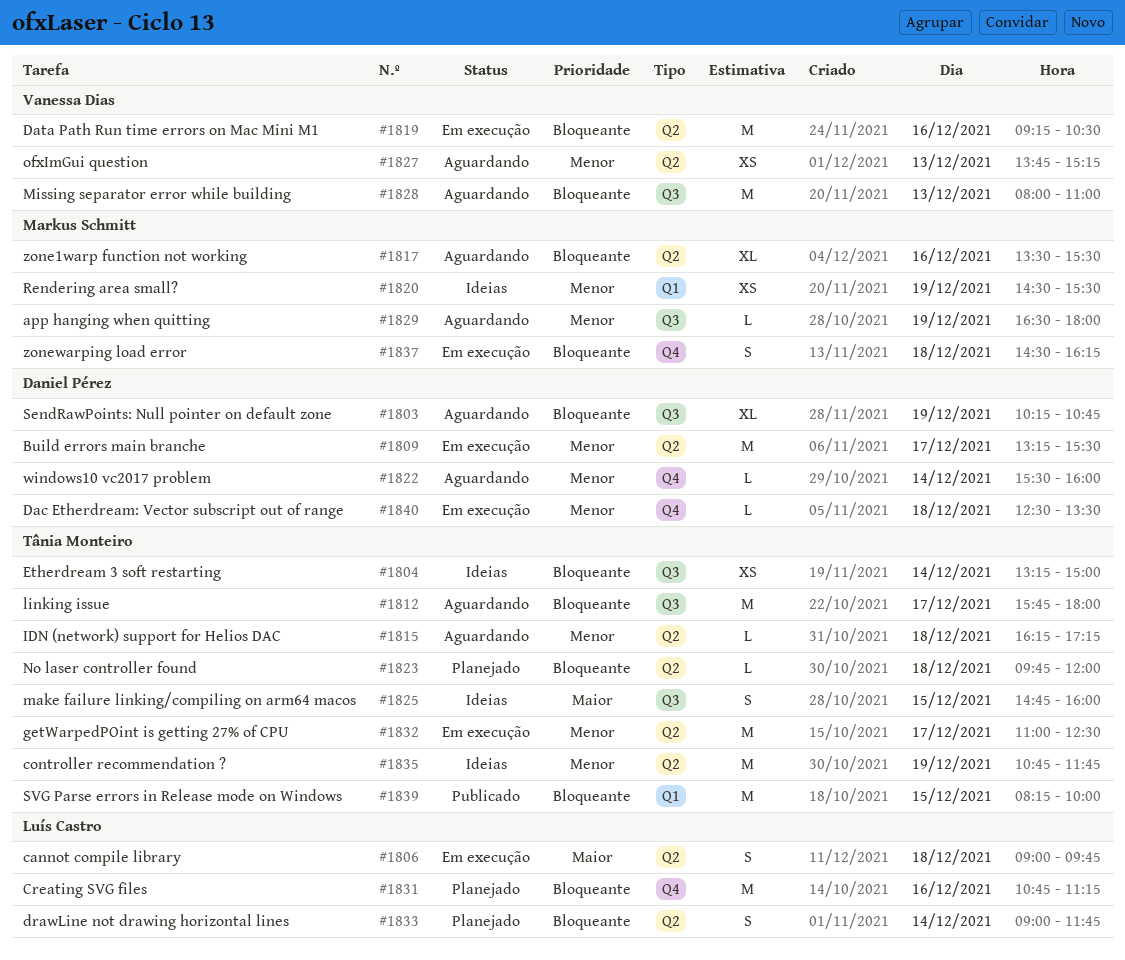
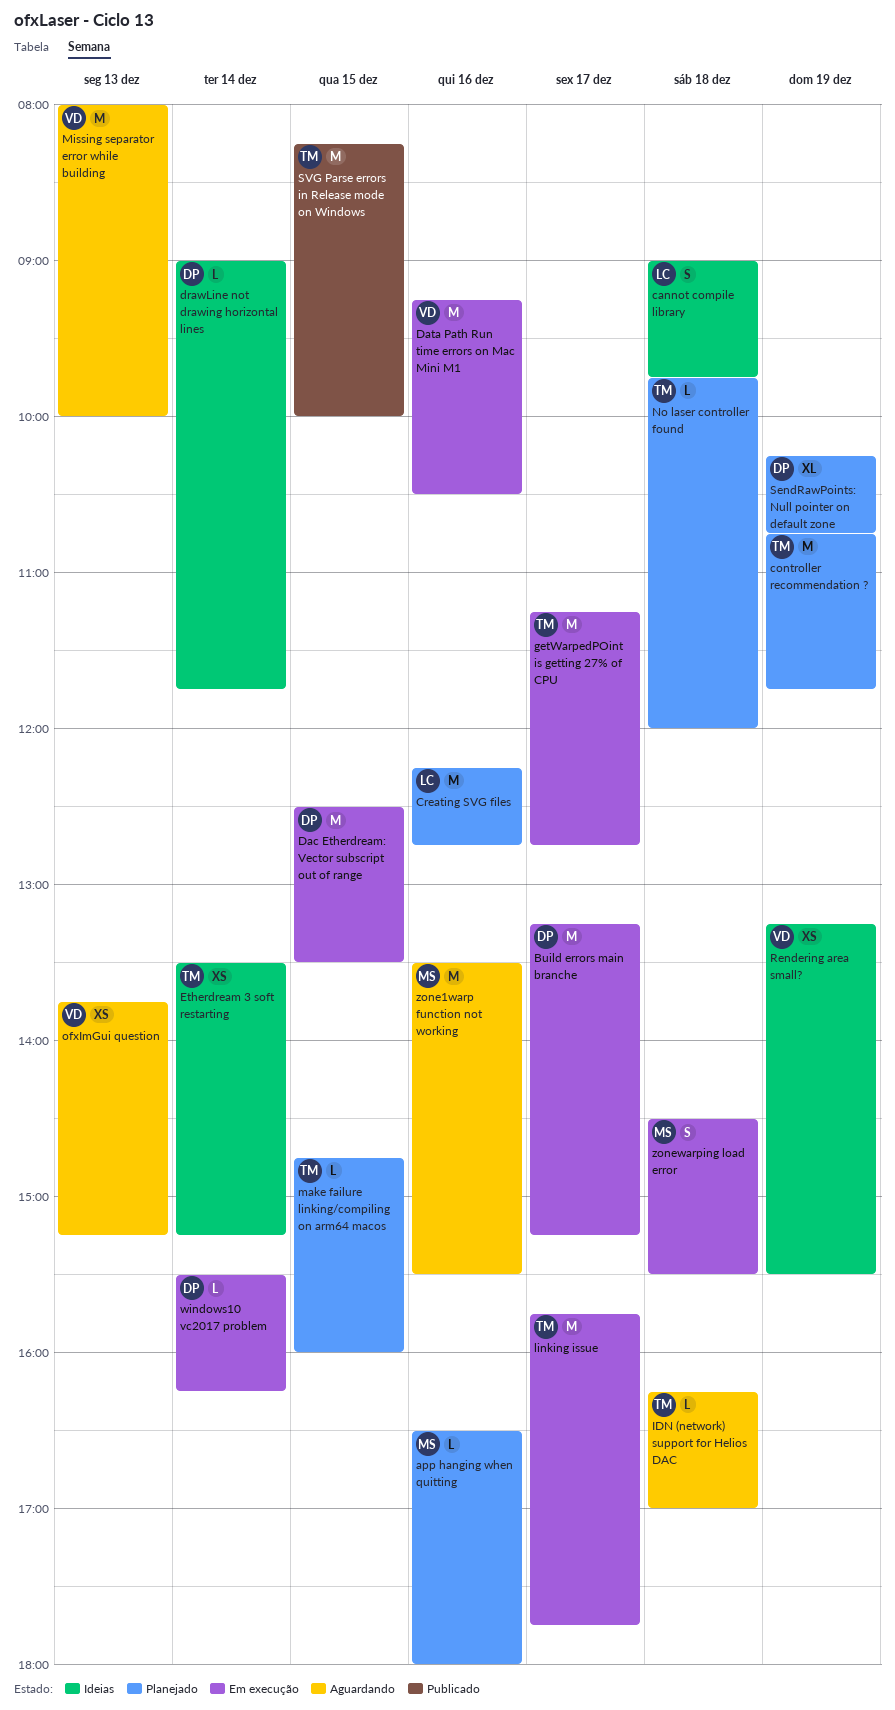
app hanging when quitting, status: Aguardando -> Planejado
app hanging when quitting, day: Dec 19 -> Dec 16
Build errors main branche, ends: 15:30 -> 15:15
cannot compile library, status: Em execução -> Ideias
controller recommendation ?, status: Ideias -> Planejado
Creating SVG files, begins: 10:45 -> 12:15
Creating SVG files, ends: 11:15 -> 12:45
Dac Etherdream: Vector subscript out of range, estimate: L -> M
Dac Etherdream: Vector subscript out of range, day: Dec 18 -> Dec 15
drawLine not drawing horizontal lines, status: Planejado -> Ideias
drawLine not drawing horizontal lines, owner: Luís Castro -> Daniel Pérez
drawLine not drawing horizontal lines, estimate: S -> L
Etherdream 3 soft restarting, begins: 13:15 -> 13:30
Etherdream 3 soft restarting, ends: 15:00 -> 15:15
getWarpedPOint is getting 27% of CPU, begins: 11:00 -> 11:15
getWarpedPOint is getting 27% of CPU, ends: 12:30 -> 12:45
IDN (network) support for Helios DAC, ends: 17:15 -> 17:00
linking issue, status: Aguardando -> Em execução
linking issue, ends: 18:00 -> 17:45
make failure linking/compiling on arm64 macos, status: Ideias -> Planejado
make failure linking/compiling on arm64 macos, estimate: S -> L
Missing separator error while building, ends: 11:00 -> 10:00
Rendering area small?, owner: Markus Schmitt -> Vanessa Dias
Rendering area small?, begins: 14:30 -> 13:15
SendRawPoints: Null pointer on default zone, status: Aguardando -> Planejado
windows10 vc2017 problem, status: Aguardando -> Em execução
windows10 vc2017 problem, ends: 16:00 -> 16:15
zone1warp function not working, estimate: XL -> M
zonewarping load error, ends: 16:15 -> 15:30

